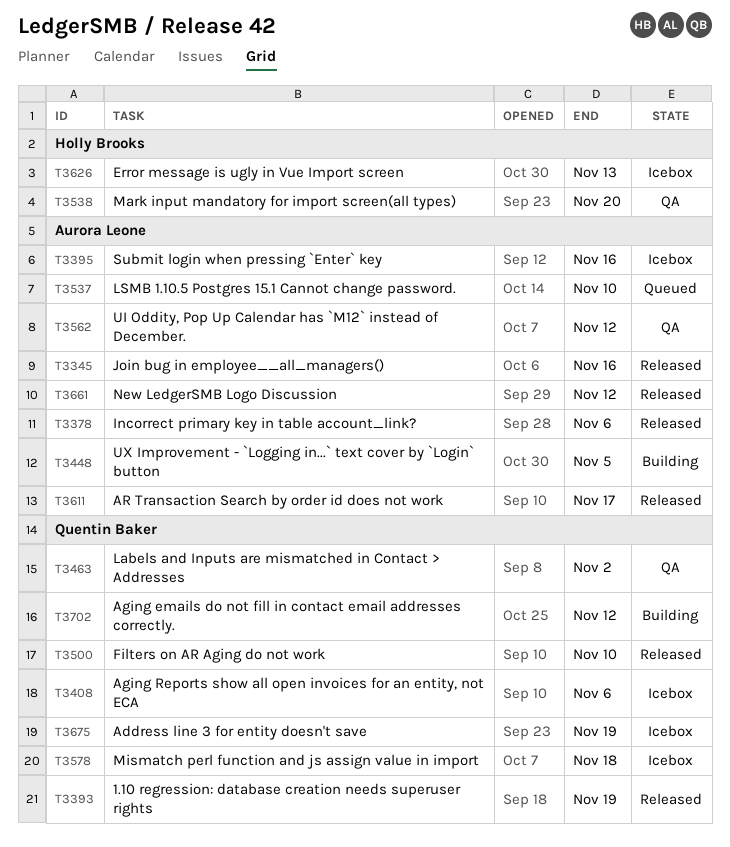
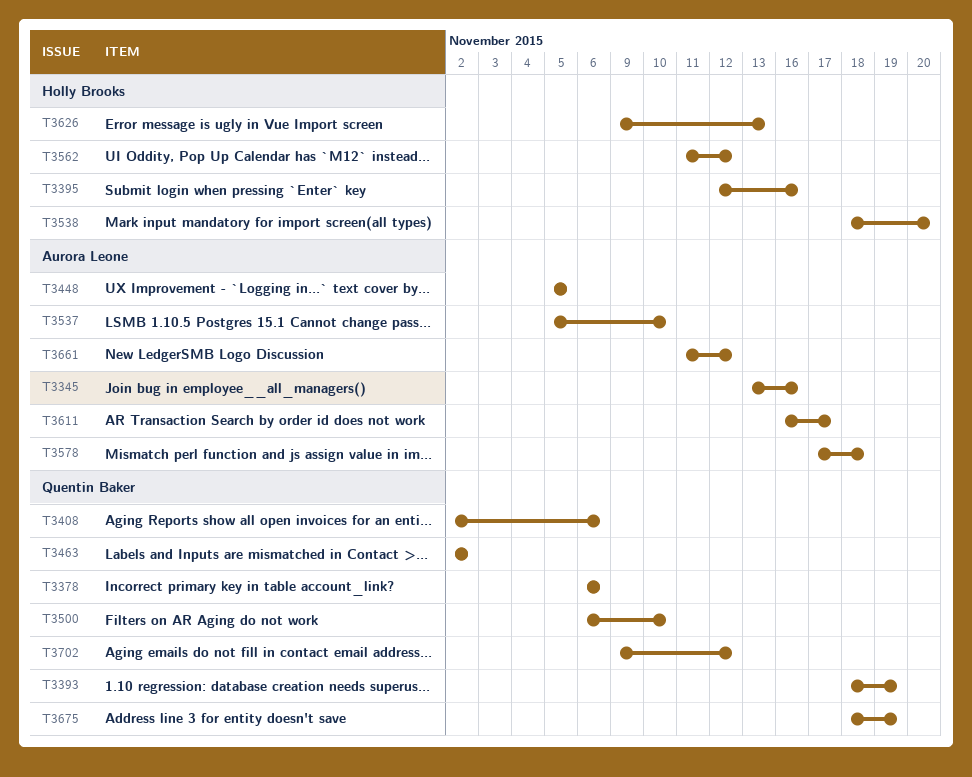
T3378, owner: Aurora Leone -> Quentin Baker
T3395, owner: Aurora Leone -> Holly Brooks
T3562, owner: Aurora Leone -> Holly Brooks
T3578, owner: Quentin Baker -> Aurora Leone

